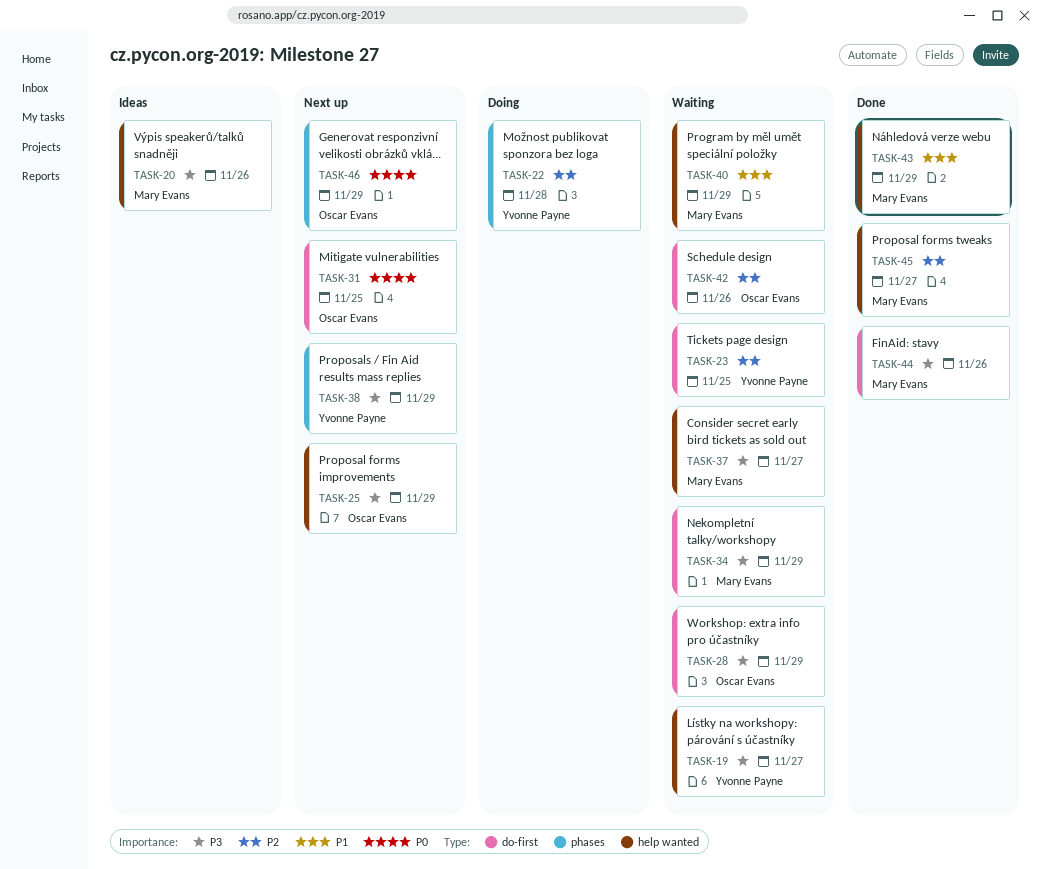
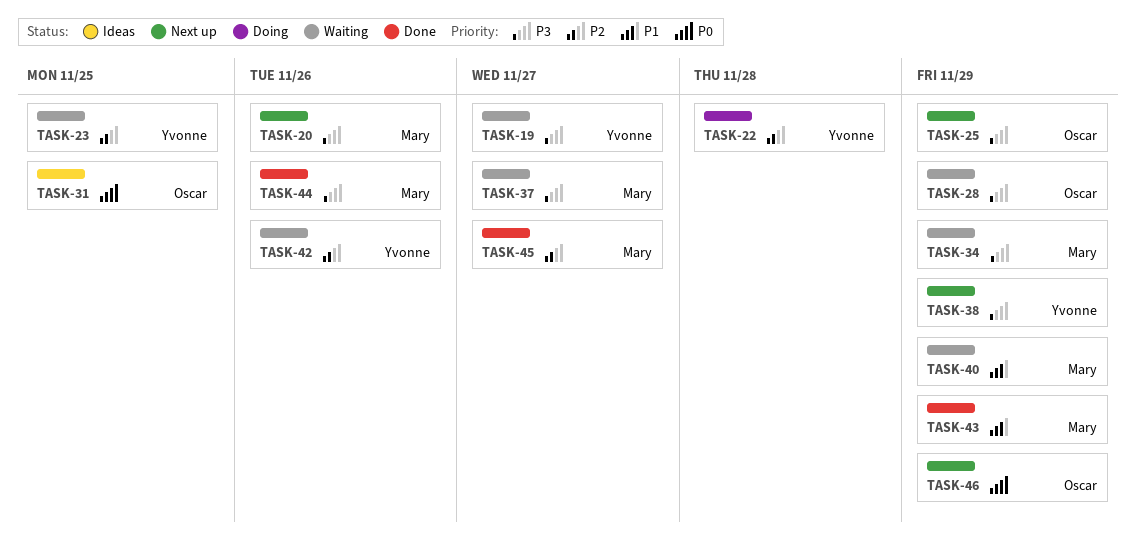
TASK-20, status: Ideas -> Next up
TASK-31, status: Next up -> Ideas
TASK-42, owner: Oscar Evans -> Yvonne Payne

